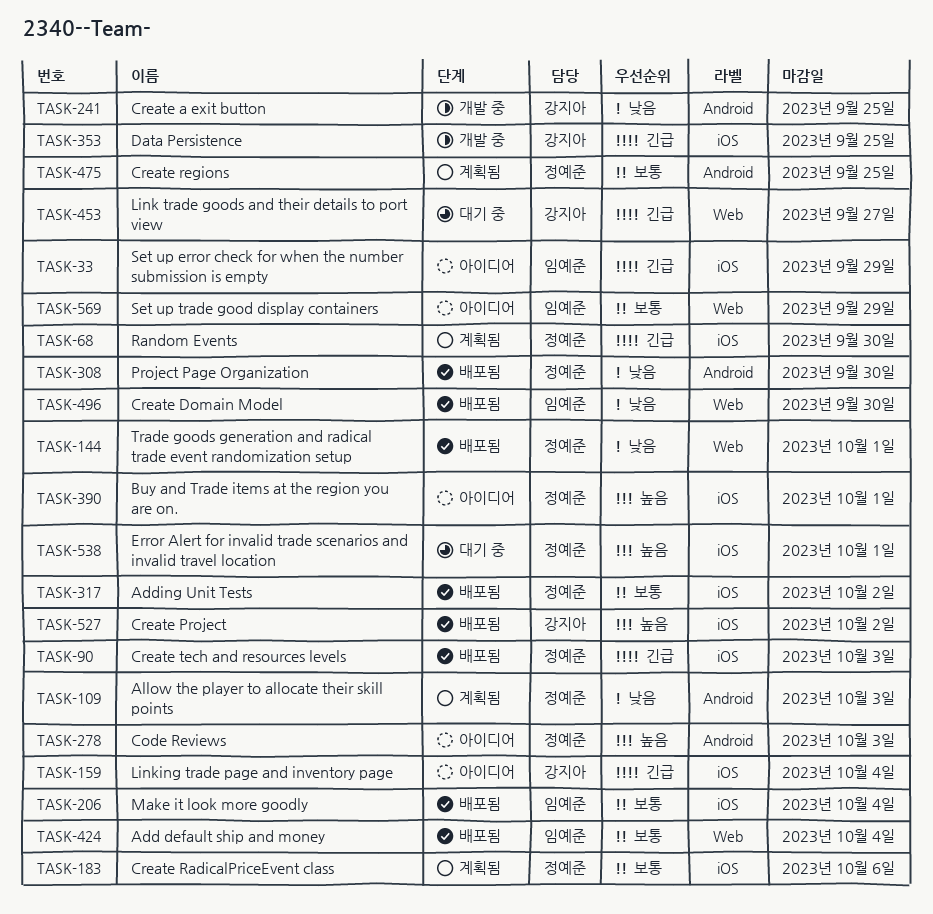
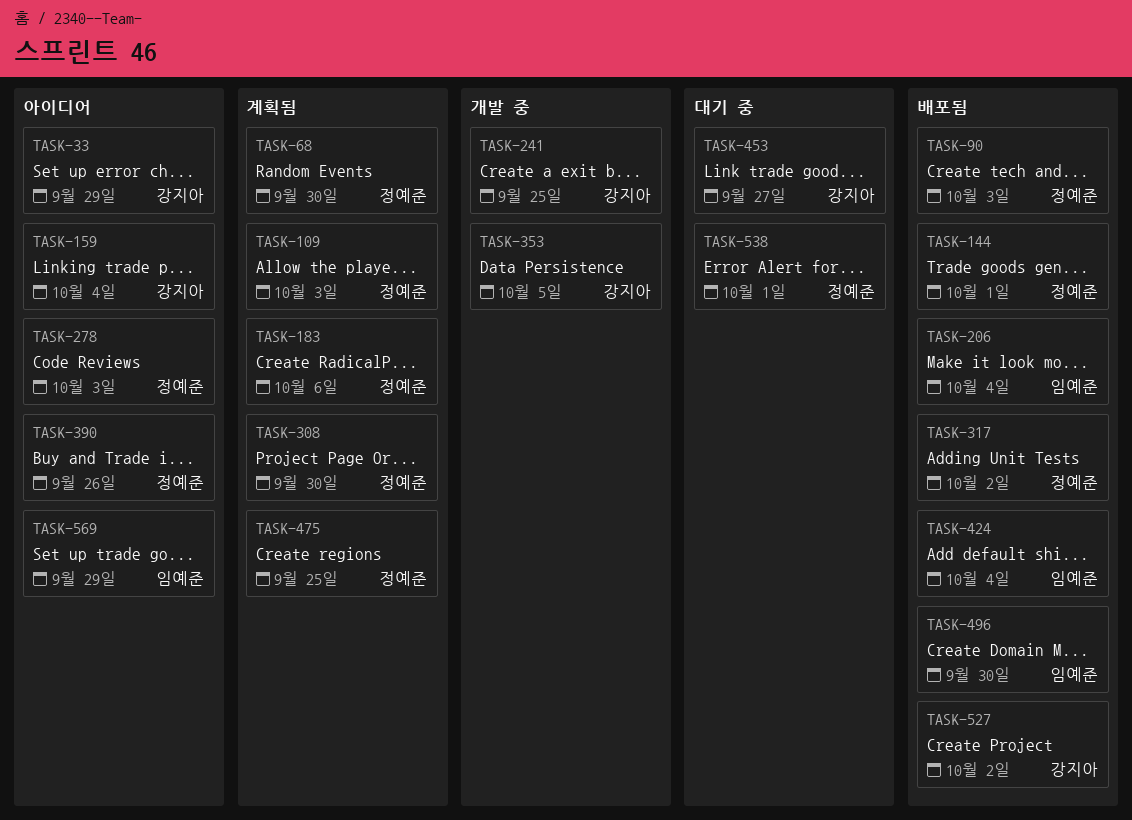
TASK-33, owner: 임예준 -> 강지아
TASK-308, status: 배포됨 -> 계획됨
TASK-353, due: Sep 25 -> Oct 5
TASK-390, due: Oct 1 -> Sep 26

